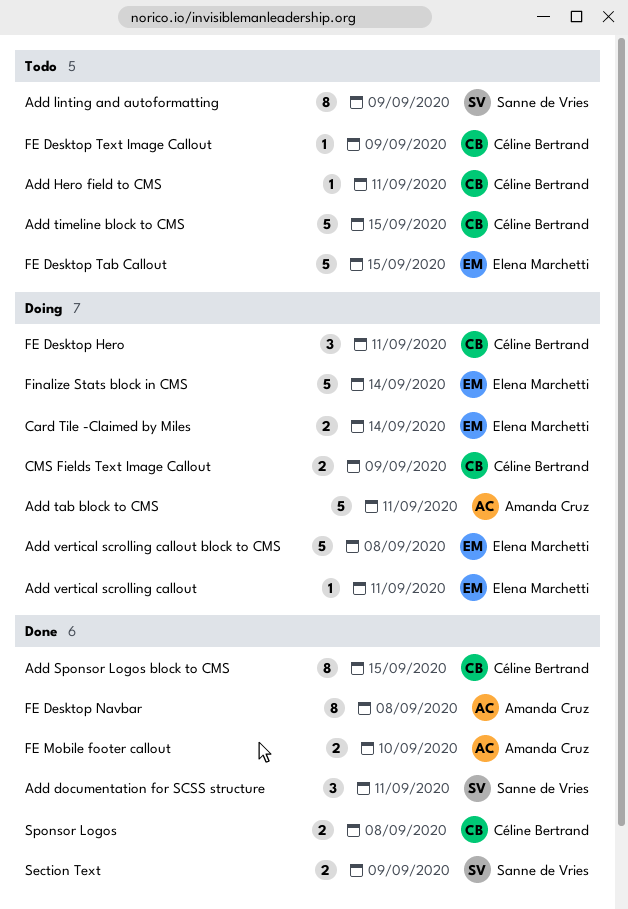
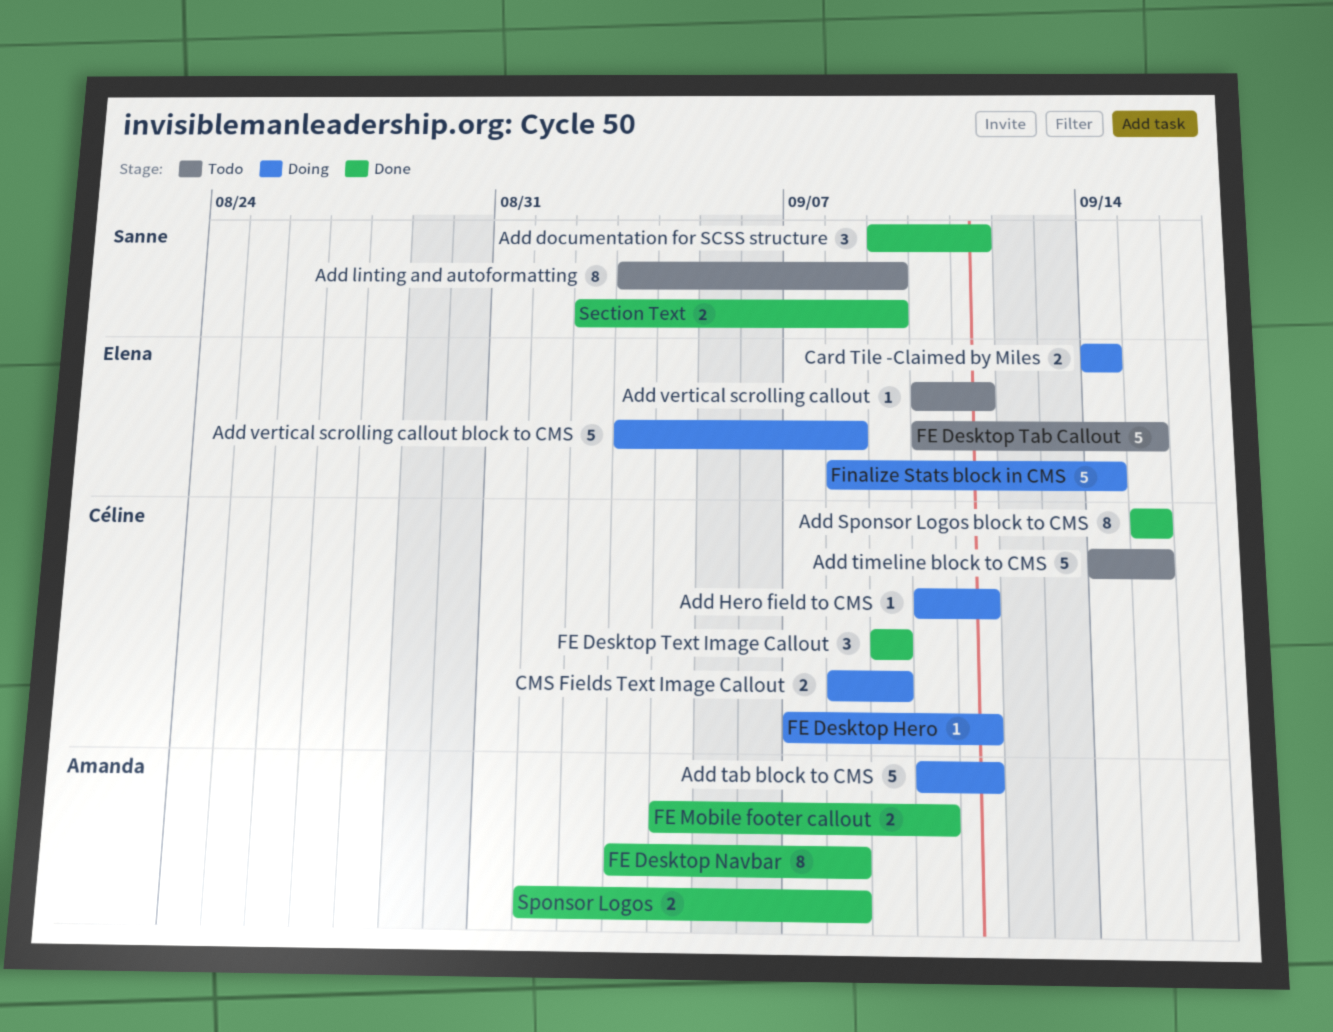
Add Hero field to CMS, status: Todo -> Doing
Add vertical scrolling callout, status: Doing -> Todo
FE Desktop Hero, estimate: 3 -> 1
FE Desktop Text Image Callout, status: Todo -> Done
FE Desktop Text Image Callout, estimate: 1 -> 3
Sponsor Logos, owner: Céline Bertrand -> Amanda Cruz

